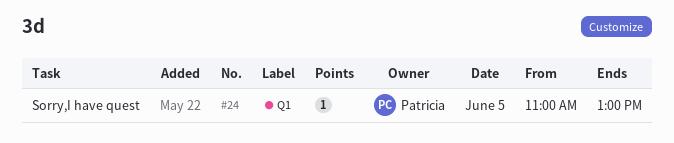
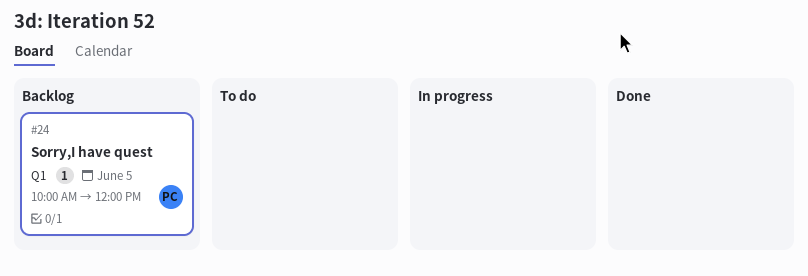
#24, begins: 11:00 -> 10:00
#24, ends: 13:00 -> 12:00

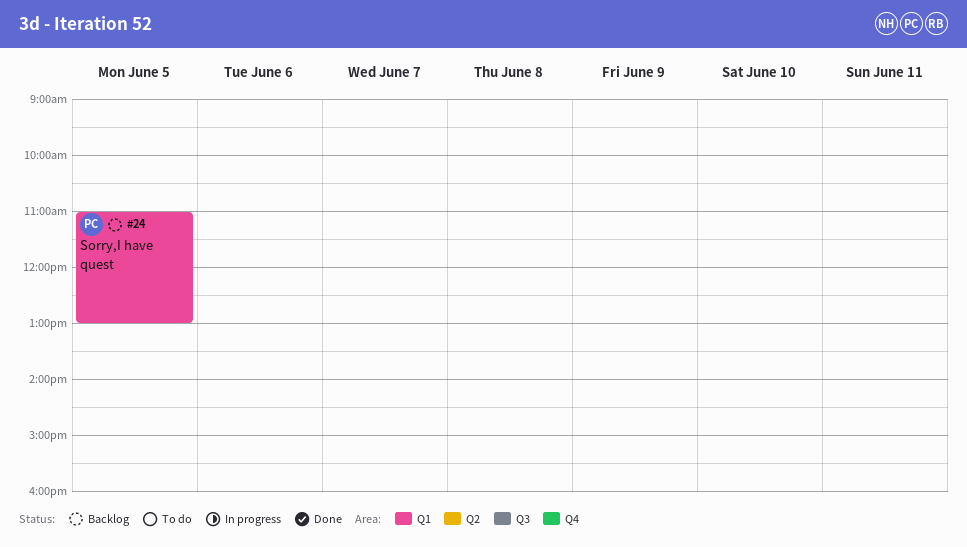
#24, begins: 10:00 -> 11:00
#24, ends: 12:00 -> 13:00

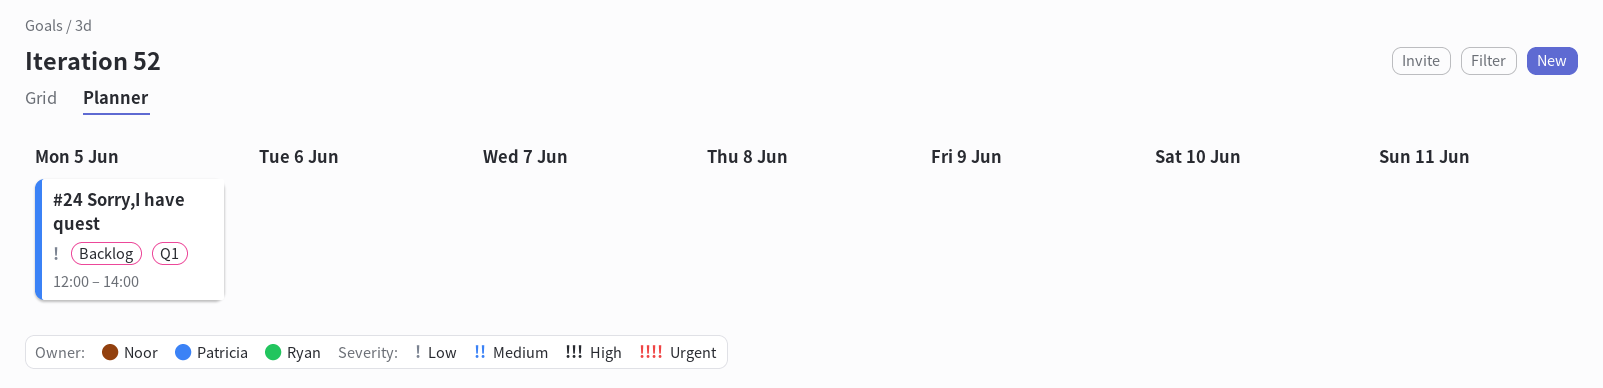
#24, begins: 11:00 -> 12:00
#24, ends: 13:00 -> 14:00

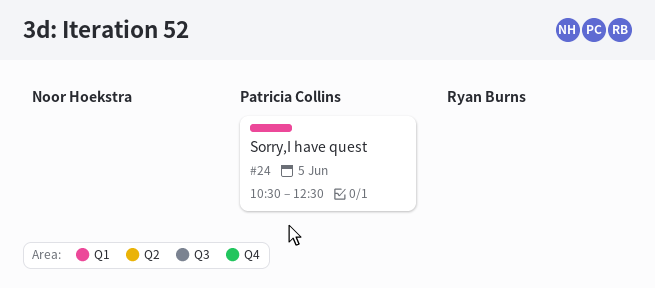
#24, begins: 12:00 -> 10:30
#24, ends: 14:00 -> 12:30

